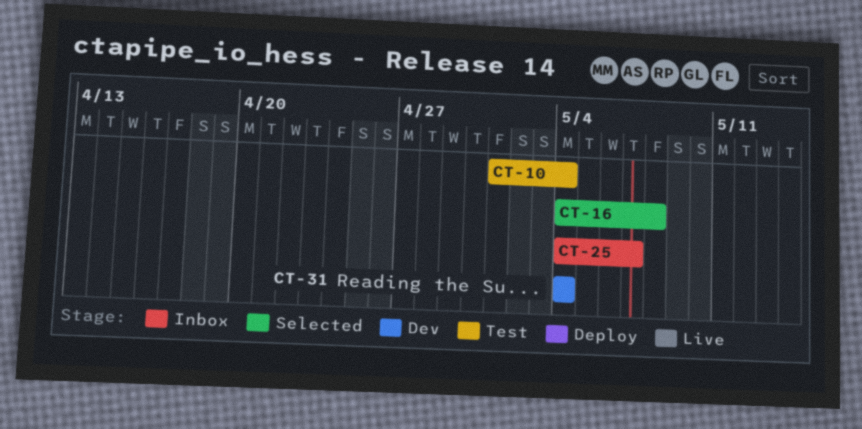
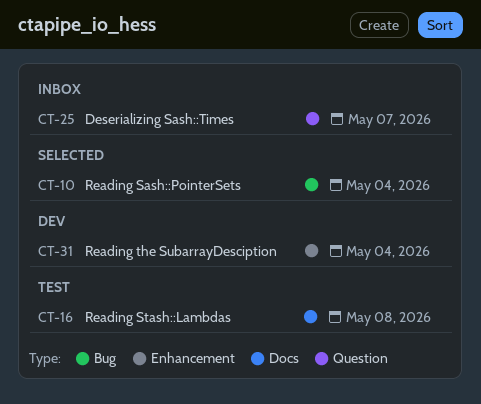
CT-10, status: Test -> Selected
CT-16, status: Selected -> Test

